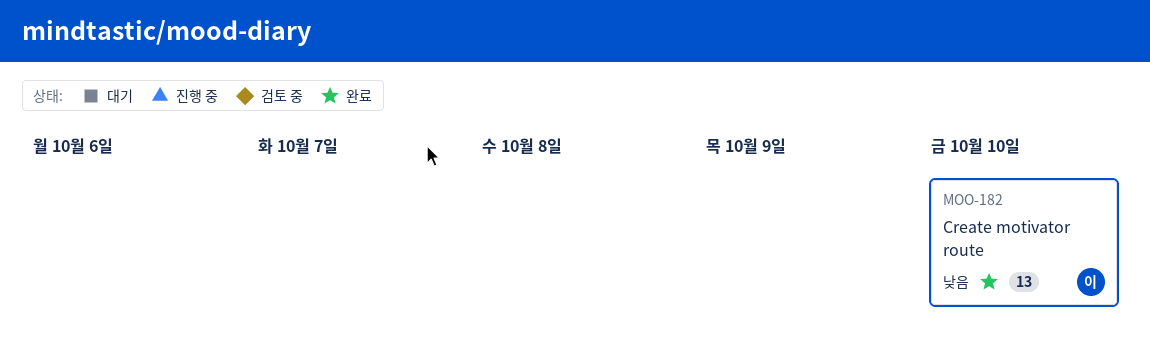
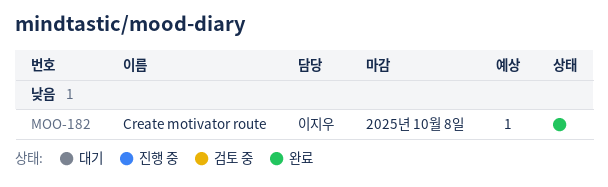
MOO-182, estimate: 13 -> 1
MOO-182, due: Oct 10 -> Oct 8

